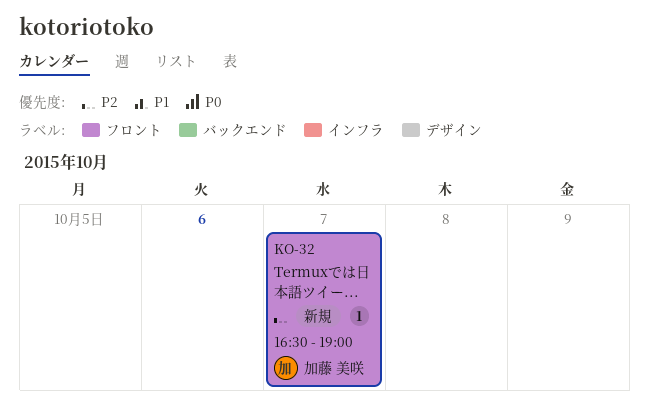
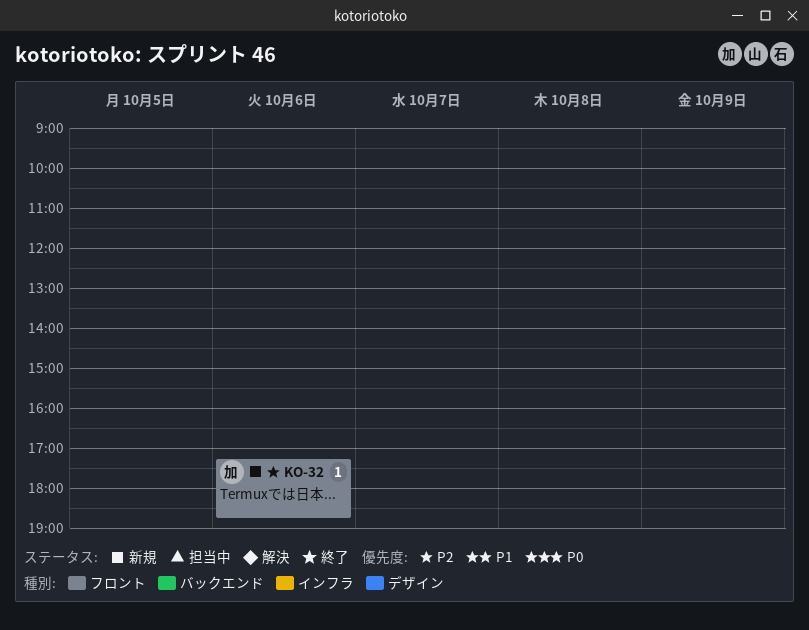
KO-32, day: Oct 7 -> Oct 6
KO-32, begins: 16:30 -> 17:15
KO-32, ends: 19:00 -> 18:45

